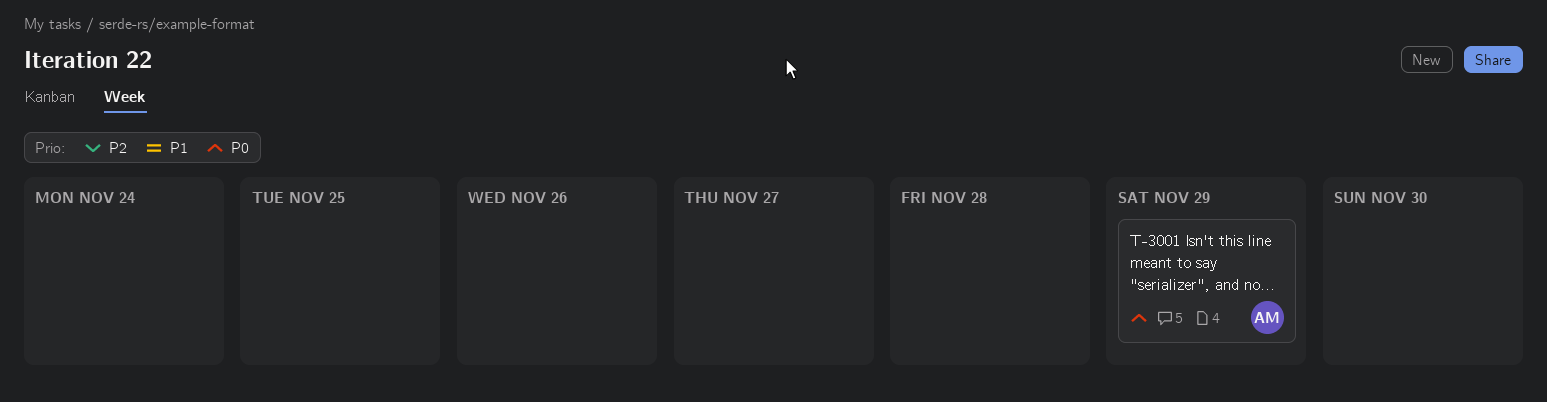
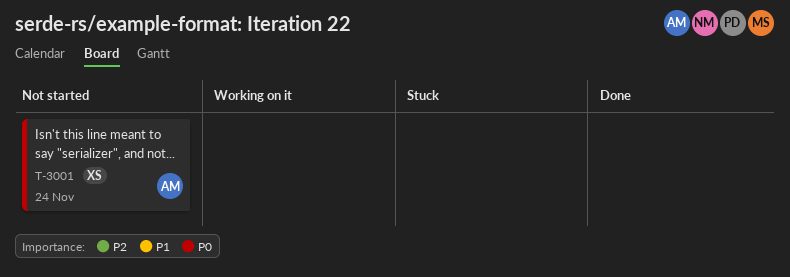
T-3001, due: Nov 29 -> Nov 24

